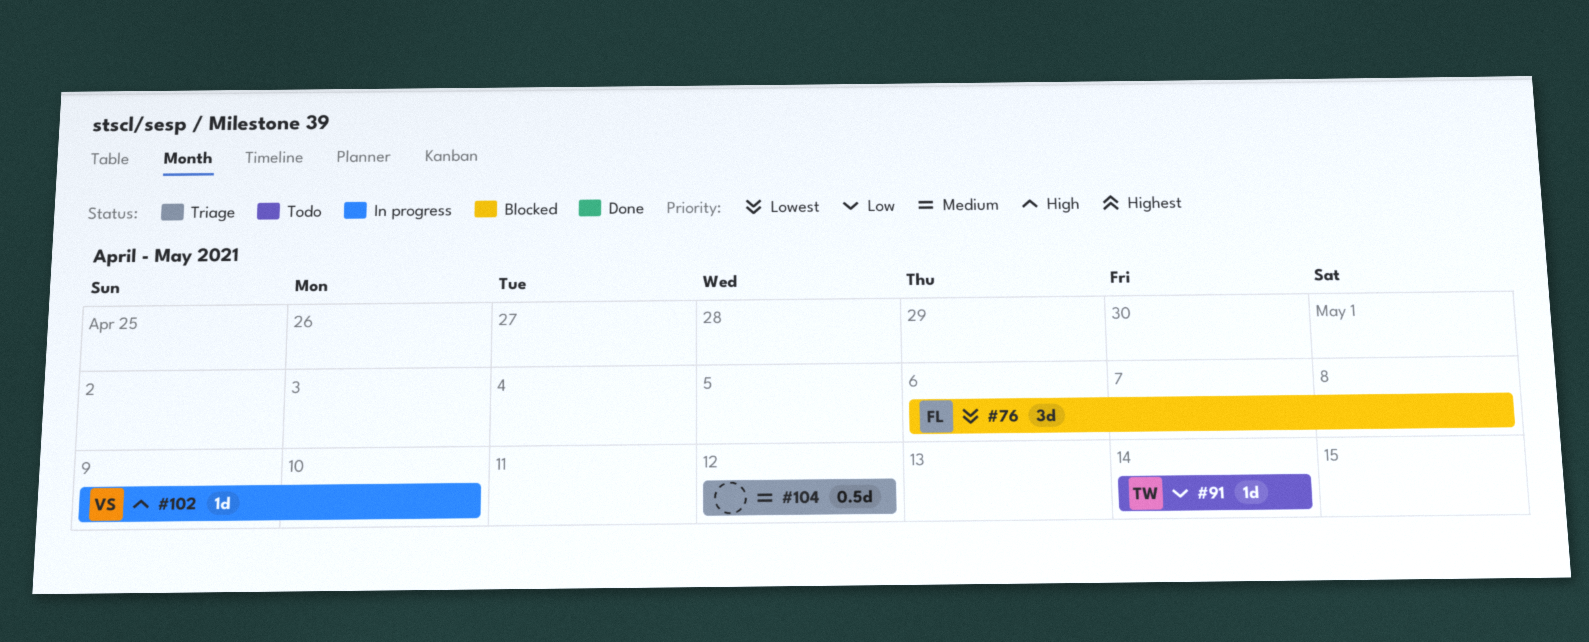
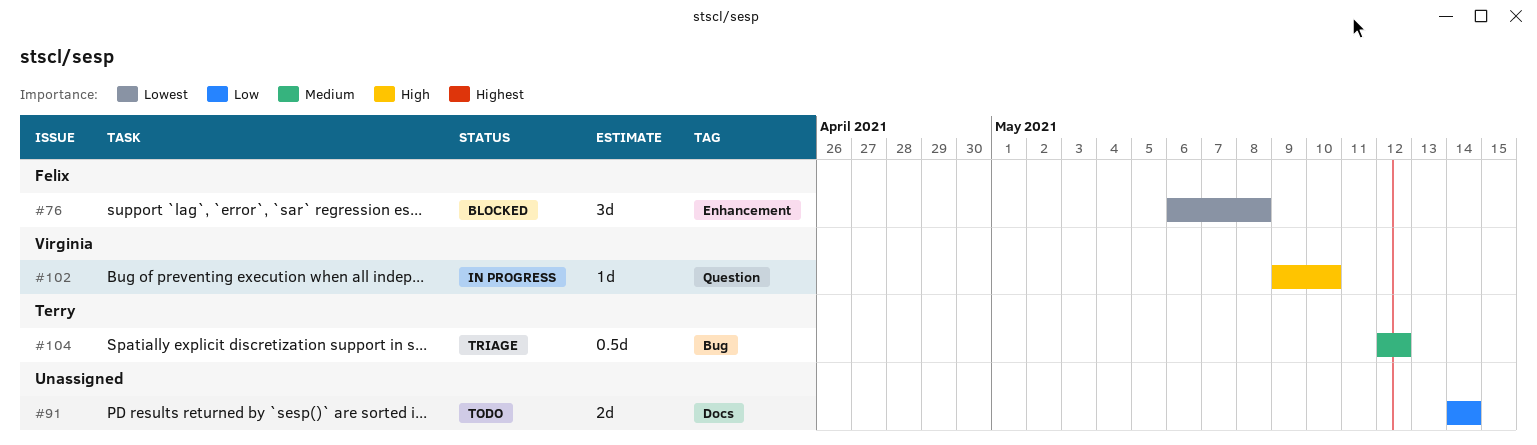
#91, owner: Terry -> none
#91, estimate: 1d -> 2d
#104, owner: none -> Terry

